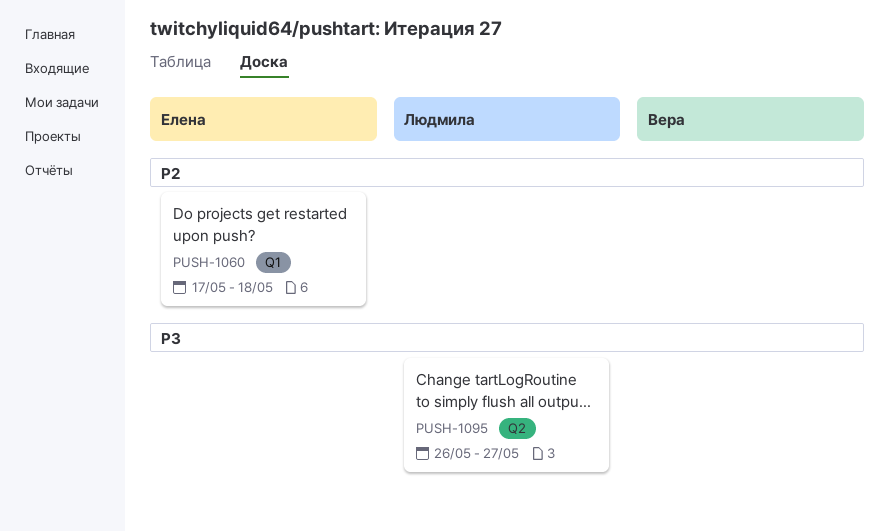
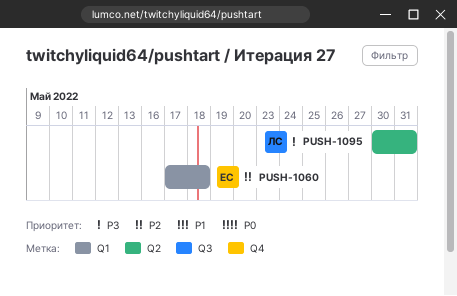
PUSH-1095, start: May 26 -> May 30
PUSH-1095, due: May 27 -> May 31

